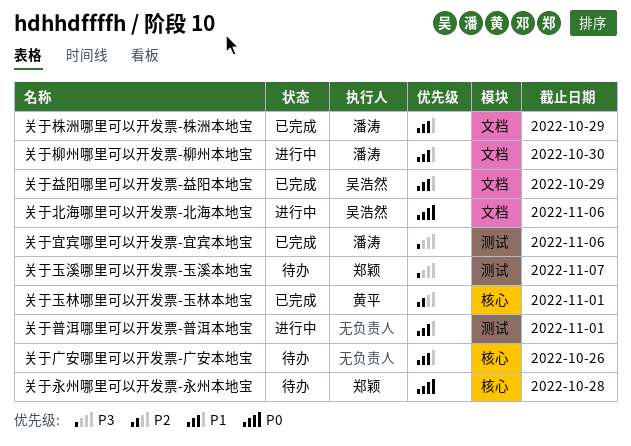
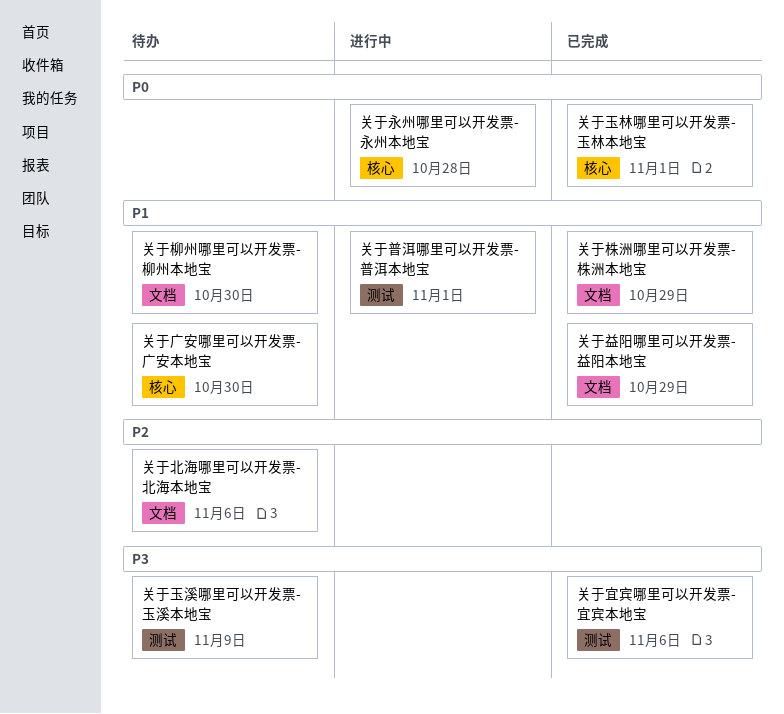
关于北海哪里可以开发票-北海本地宝, status: 进行中 -> 待办
关于北海哪里可以开发票-北海本地宝, priority: P0 -> P2
关于广安哪里可以开发票-广安本地宝, due: Oct 26 -> Oct 30
关于柳州哪里可以开发票-柳州本地宝, status: 进行中 -> 待办
关于永州哪里可以开发票-永州本地宝, status: 待办 -> 进行中
关于玉林哪里可以开发票-玉林本地宝, priority: P2 -> P0
关于玉溪哪里可以开发票-玉溪本地宝, due: Nov 7 -> Nov 9

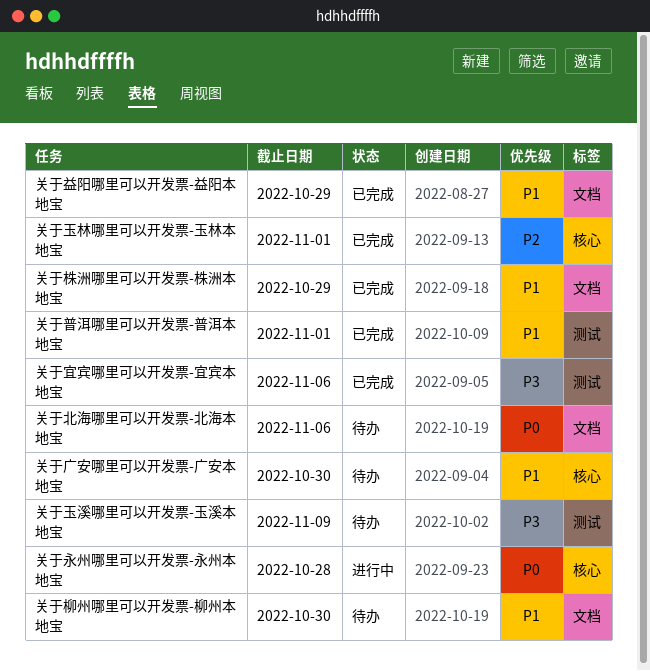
关于北海哪里可以开发票-北海本地宝, priority: P2 -> P0
关于普洱哪里可以开发票-普洱本地宝, status: 进行中 -> 已完成
关于玉林哪里可以开发票-玉林本地宝, priority: P0 -> P2

